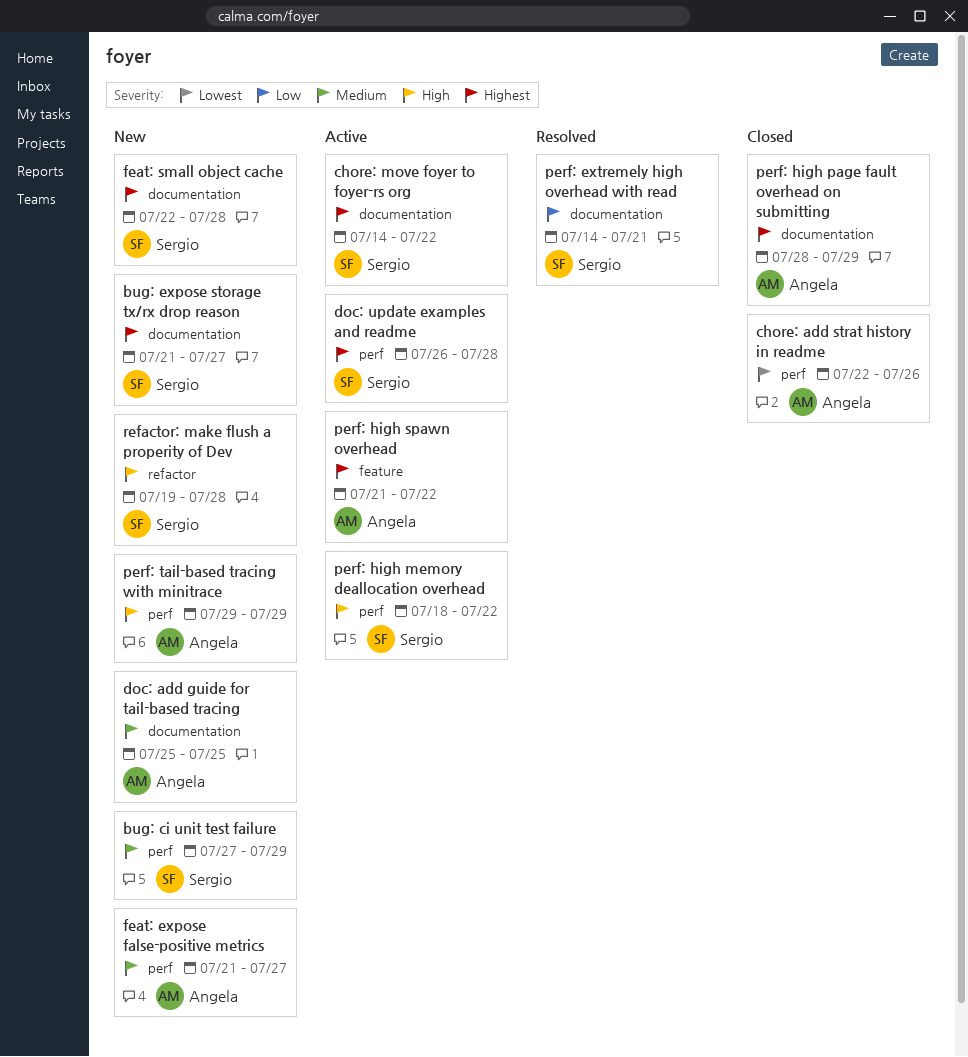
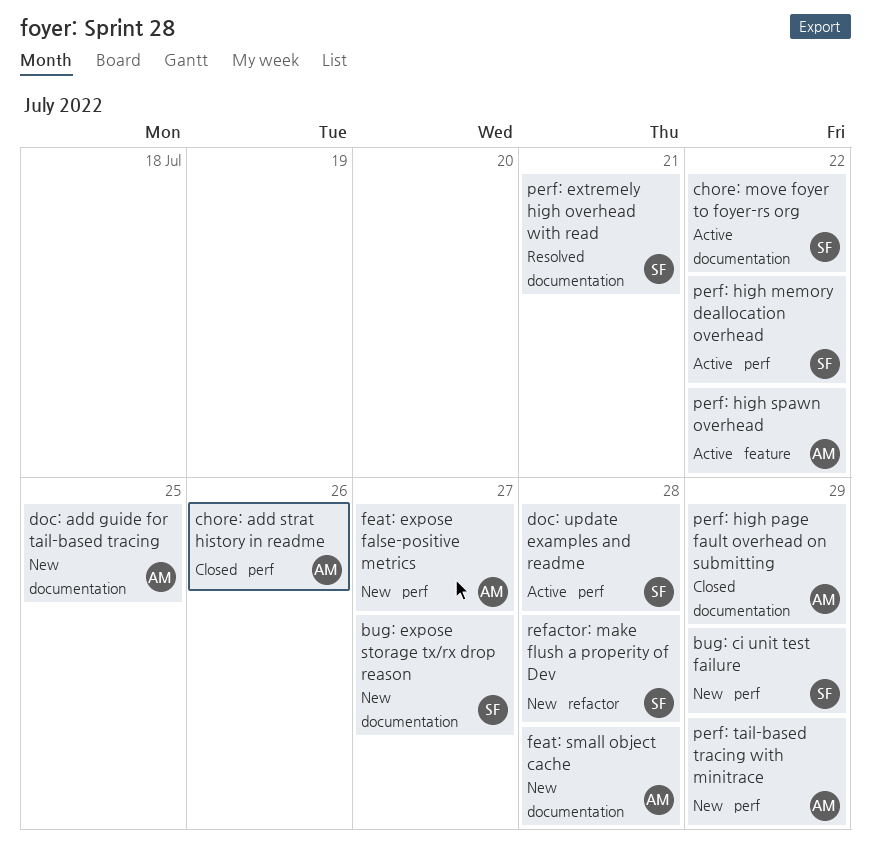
feat: small object cache, owner: Sergio -> Angela

